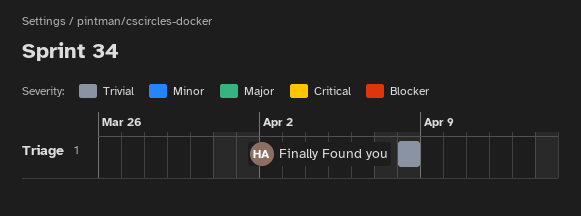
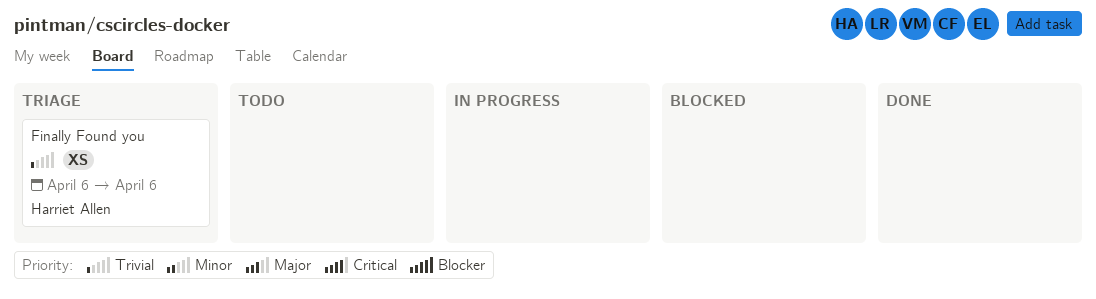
Finally Found you, start: Apr 8 -> Apr 6
Finally Found you, due: Apr 8 -> Apr 6

